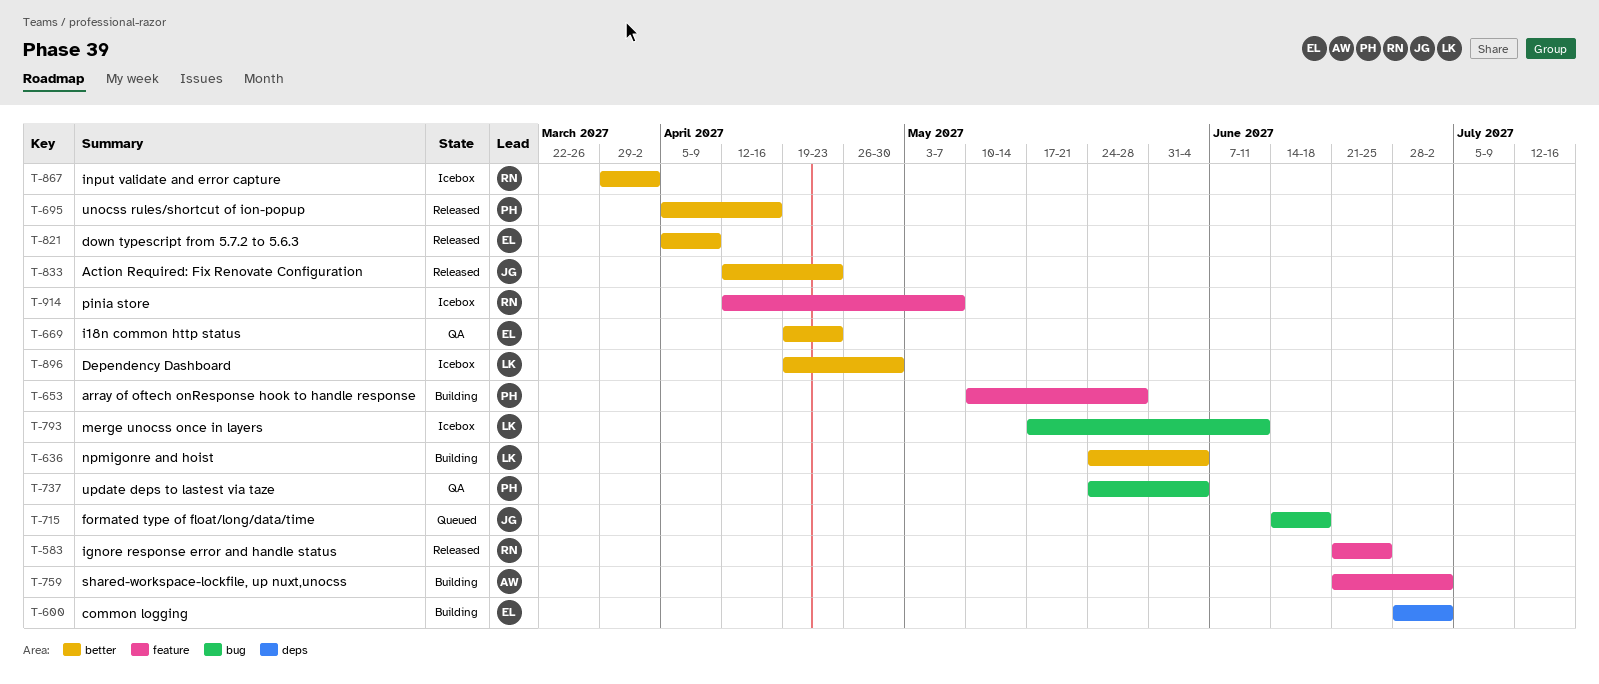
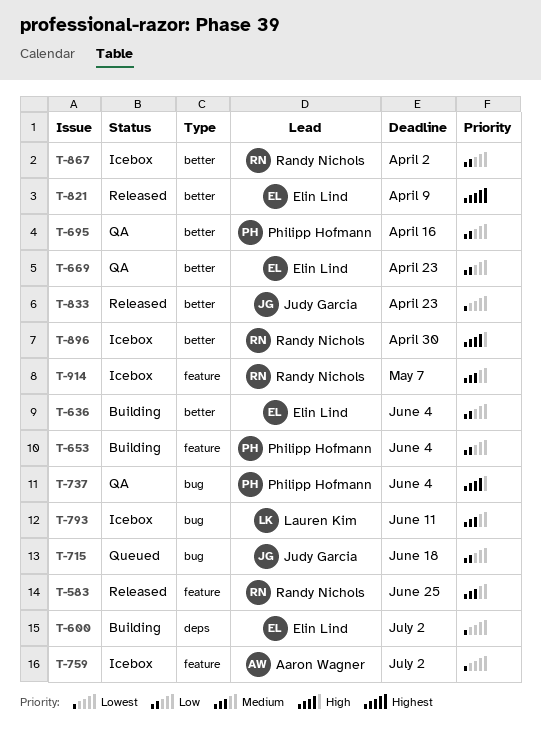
T-636, owner: Lauren Kim -> Elin Lind
T-653, due: May 28 -> Jun 4
T-695, status: Released -> QA
T-759, status: Building -> Icebox
T-896, owner: Lauren Kim -> Randy Nichols

